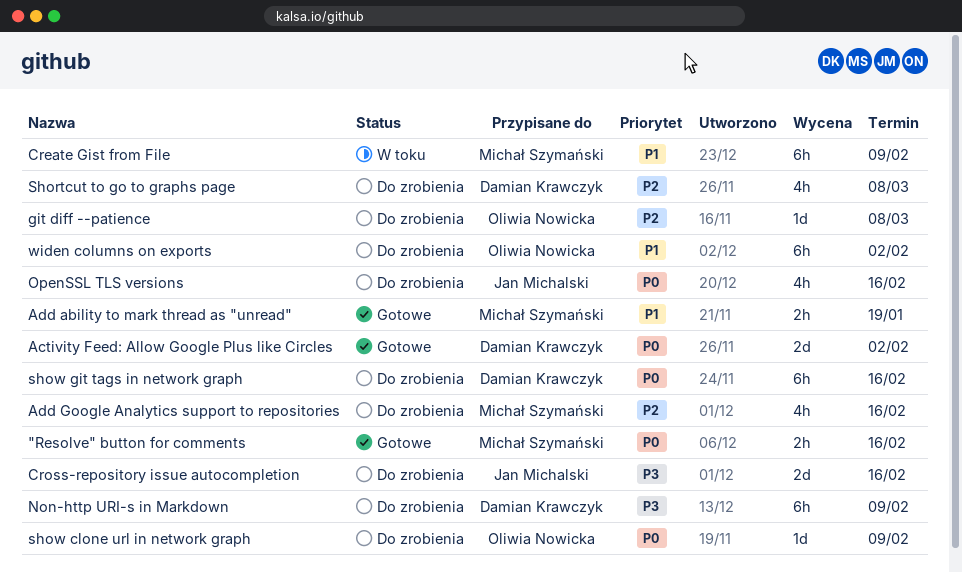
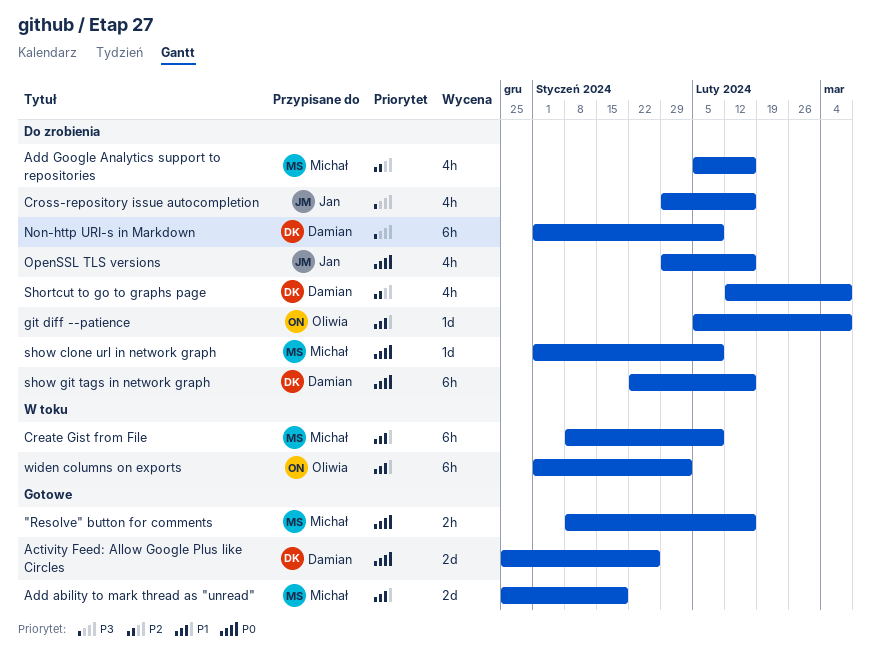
Activity Feed: Allow Google Plus like Circles, due: Feb 2 -> Jan 26
Add ability to mark thread as "unread", estimate: 2h -> 2d
Cross-repository issue autocompletion, estimate: 2d -> 4h
git diff --patience, priority: P2 -> P1
show clone url in network graph, owner: Oliwia Nowicka -> Michał Szymański
widen columns on exports, status: Do zrobienia -> W toku

